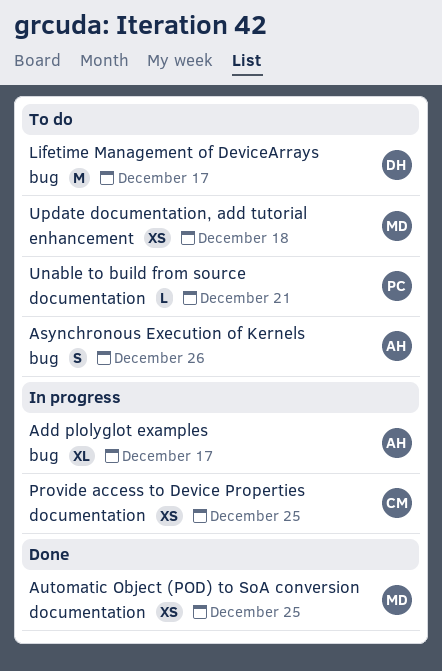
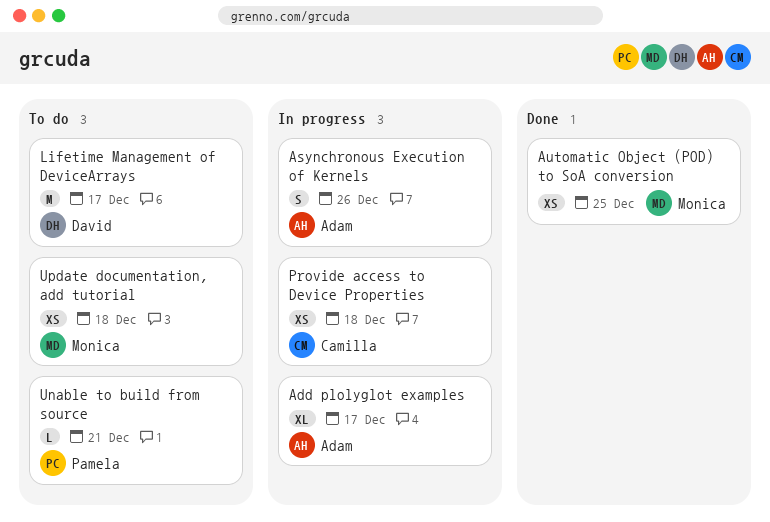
Asynchronous Execution of Kernels, status: To do -> In progress
Provide access to Device Properties, due: Dec 25 -> Dec 18

